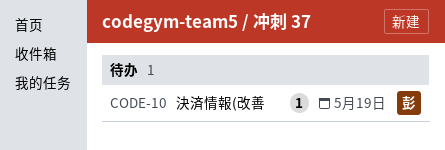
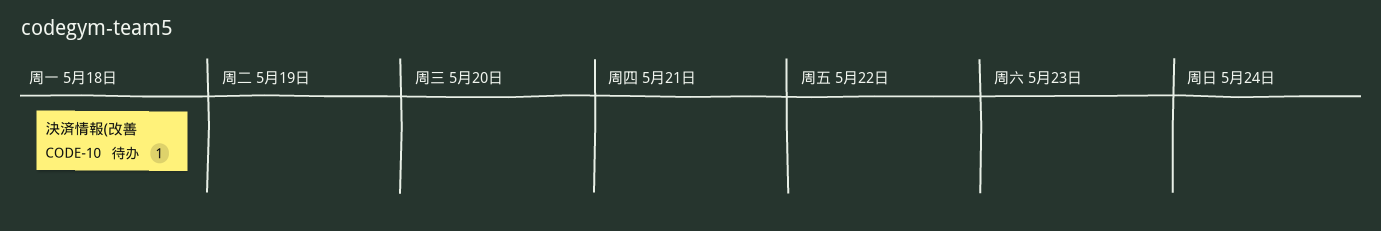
CODE-10, due: May 19 -> May 18

